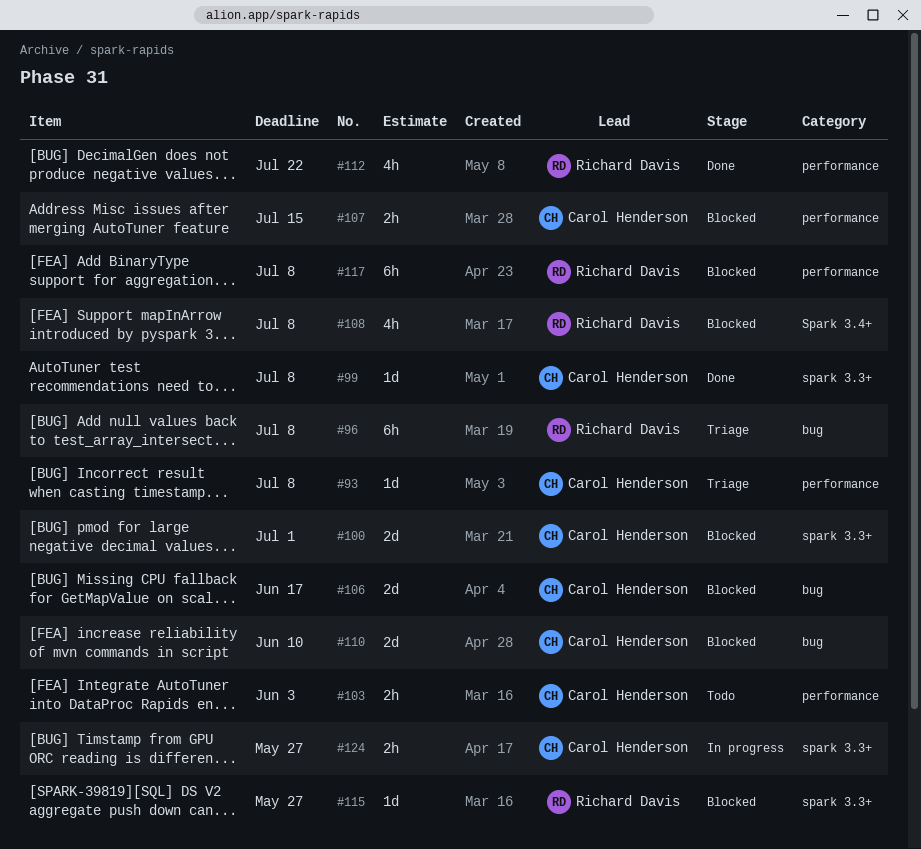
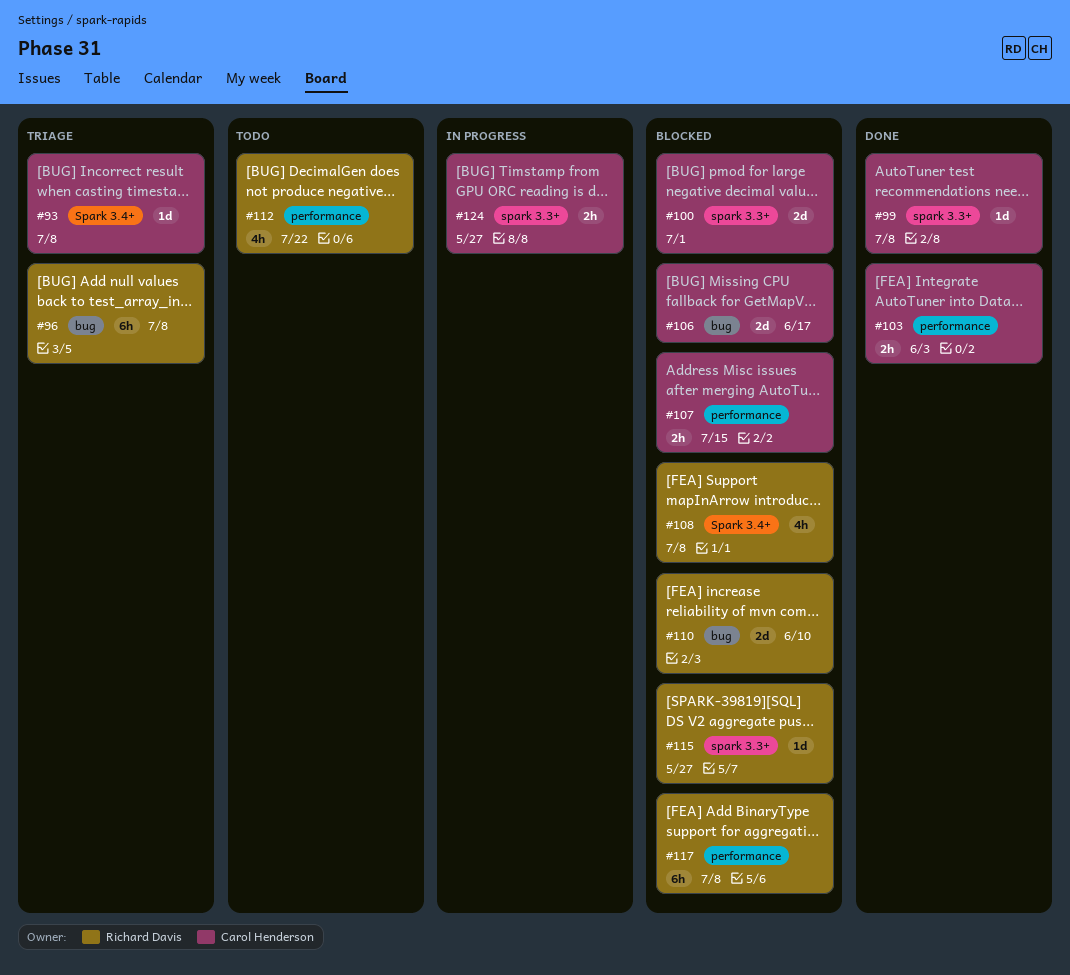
#93, label: performance -> Spark 3.4+
#103, status: Todo -> Done
#110, owner: Carol Henderson -> Richard Davis
#112, status: Done -> Todo

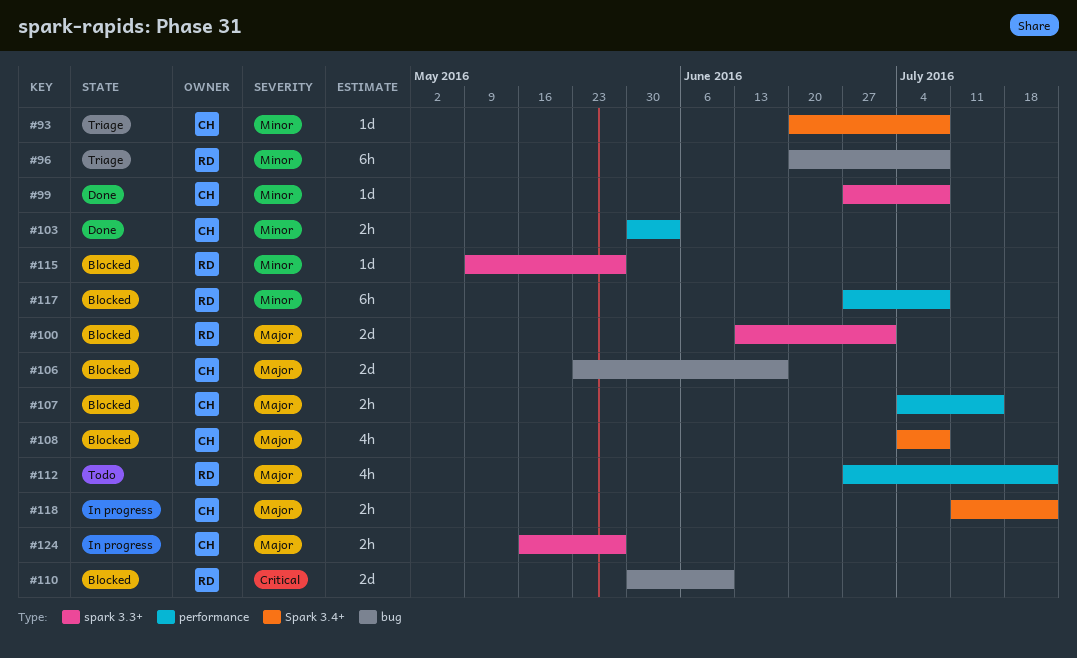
#100, owner: Carol Henderson -> Richard Davis
#108, owner: Richard Davis -> Carol Henderson
#118: none -> present

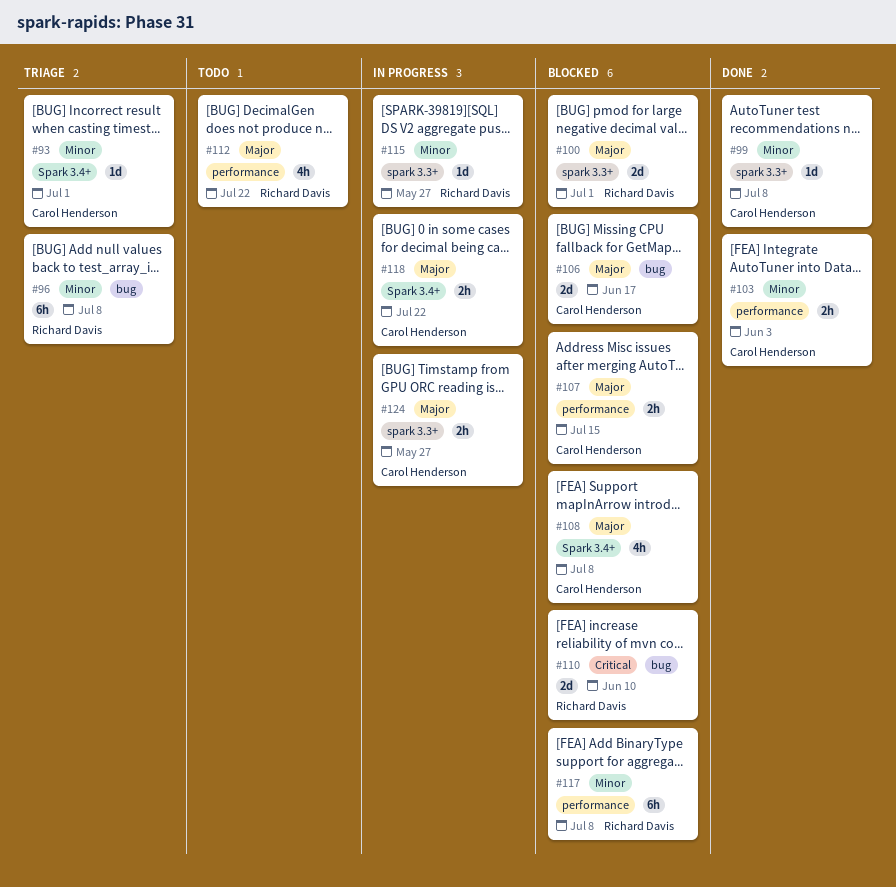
#93, due: Jul 8 -> Jul 1
#115, status: Blocked -> In progress

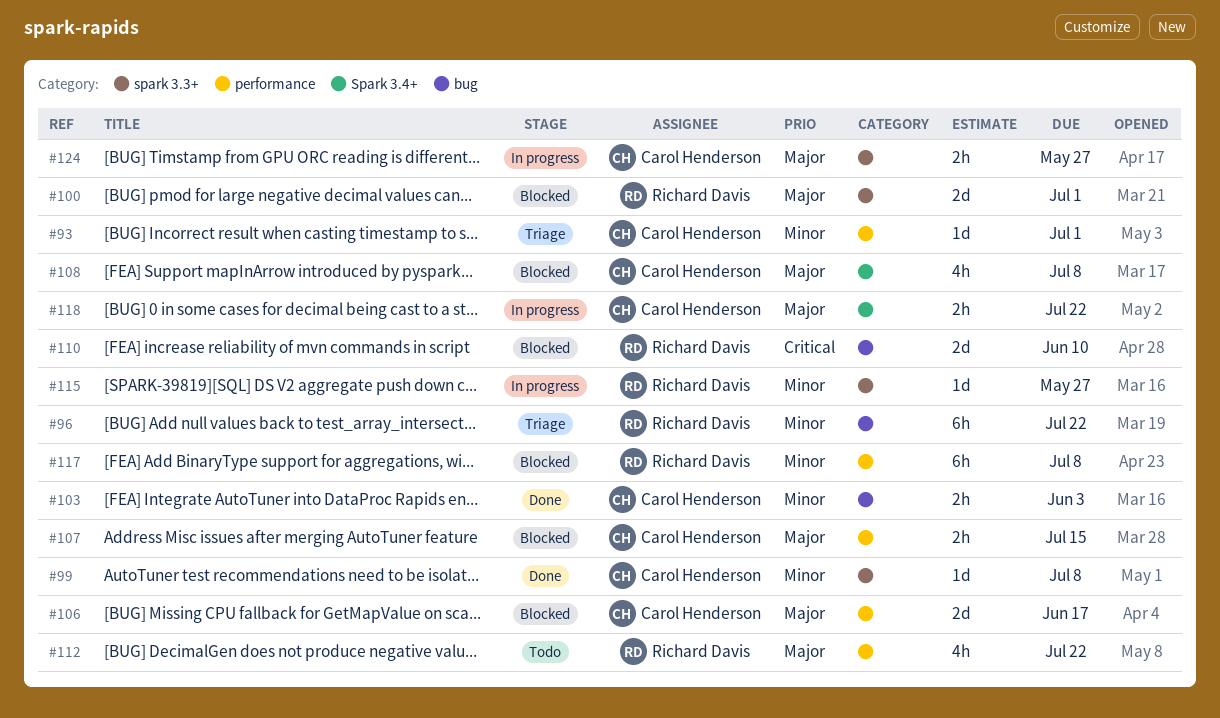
#93, label: Spark 3.4+ -> performance
#96, due: Jul 8 -> Jul 22
#103, label: performance -> bug
#106, label: bug -> performance

